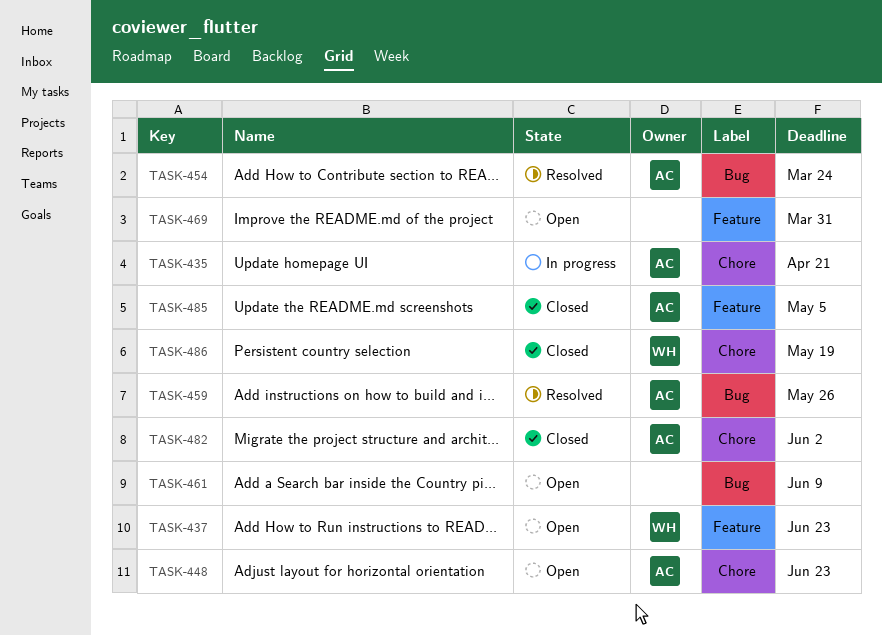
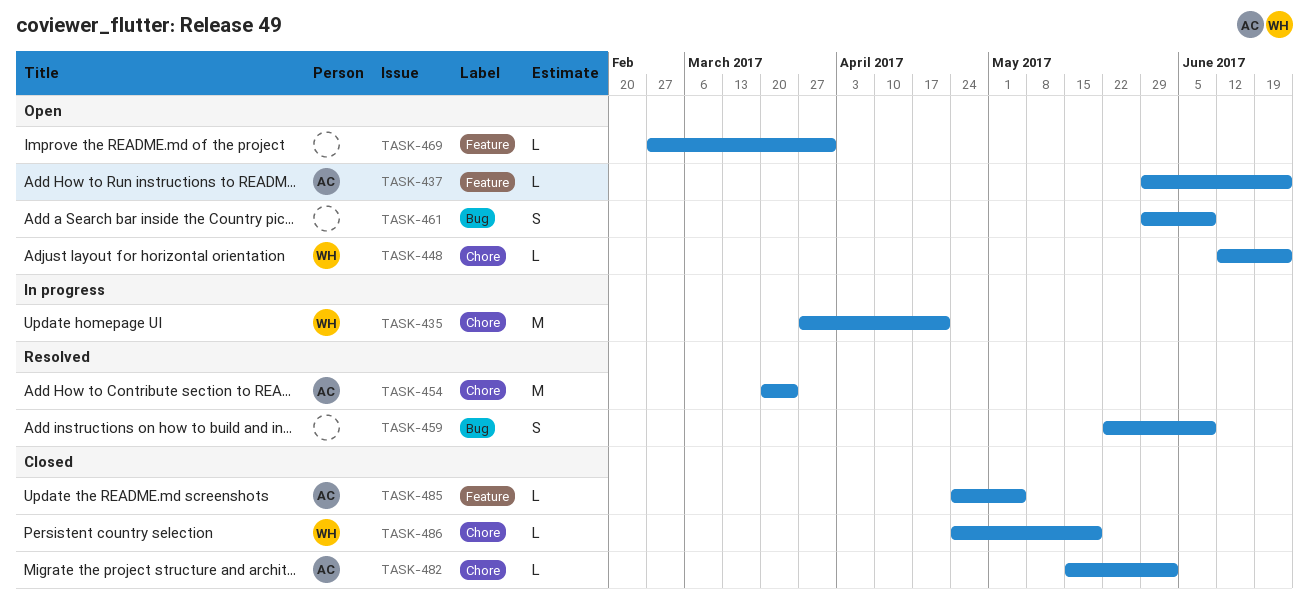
TASK-435, owner: AC -> WH
TASK-437, owner: WH -> AC
TASK-448, owner: AC -> WH
TASK-454, label: Bug -> Chore
TASK-459, owner: AC -> none
TASK-459, due: May 26 -> Jun 9

